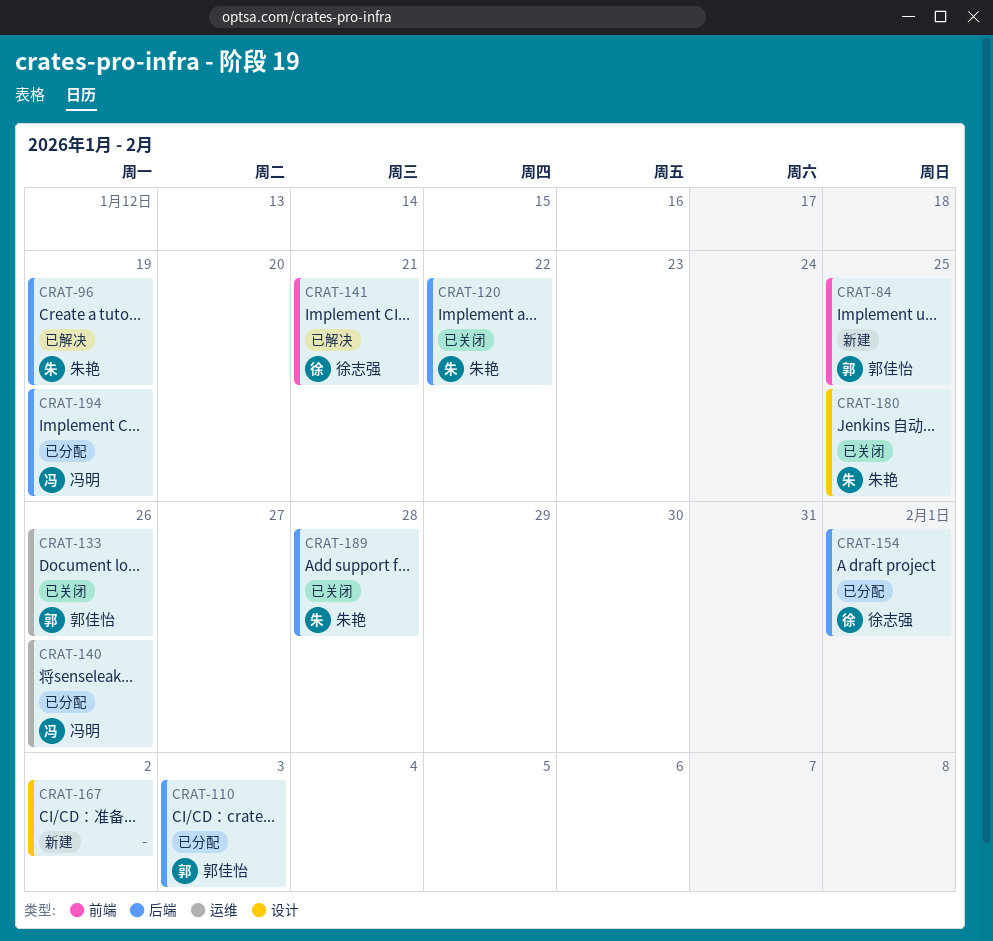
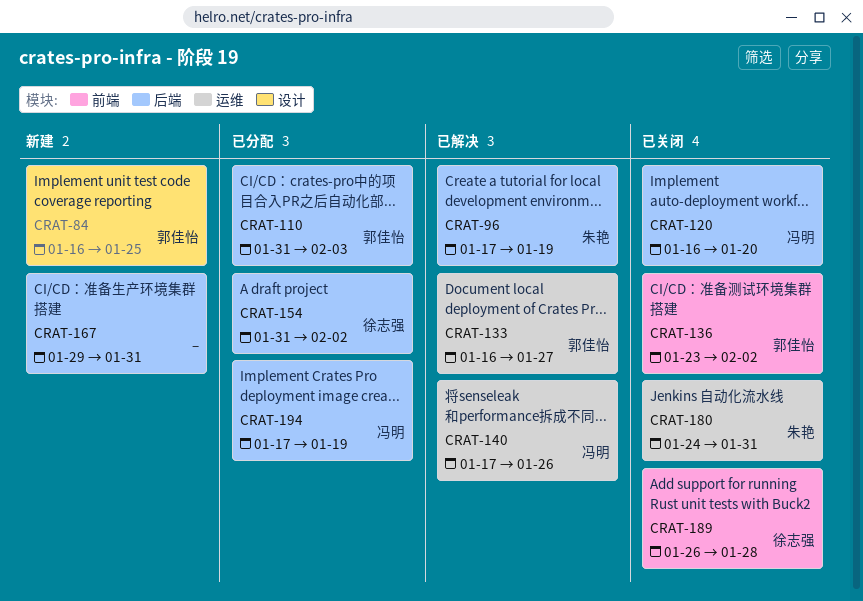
CRAT-84, label: 前端 -> 设计
CRAT-120, owner: 朱艳 -> 冯明
CRAT-120, due: Jan 22 -> Jan 20
CRAT-133, status: 已关闭 -> 已解决
CRAT-133, due: Jan 26 -> Jan 27
CRAT-136: none -> present
CRAT-140, status: 已分配 -> 已解决
CRAT-141: present -> none
CRAT-154, due: Feb 1 -> Feb 2
CRAT-167, label: 设计 -> 后端
CRAT-167, due: Feb 2 -> Jan 31
CRAT-180, label: 设计 -> 运维
CRAT-180, due: Jan 25 -> Jan 31
CRAT-189, owner: 朱艳 -> 徐志强
CRAT-189, label: 后端 -> 前端

